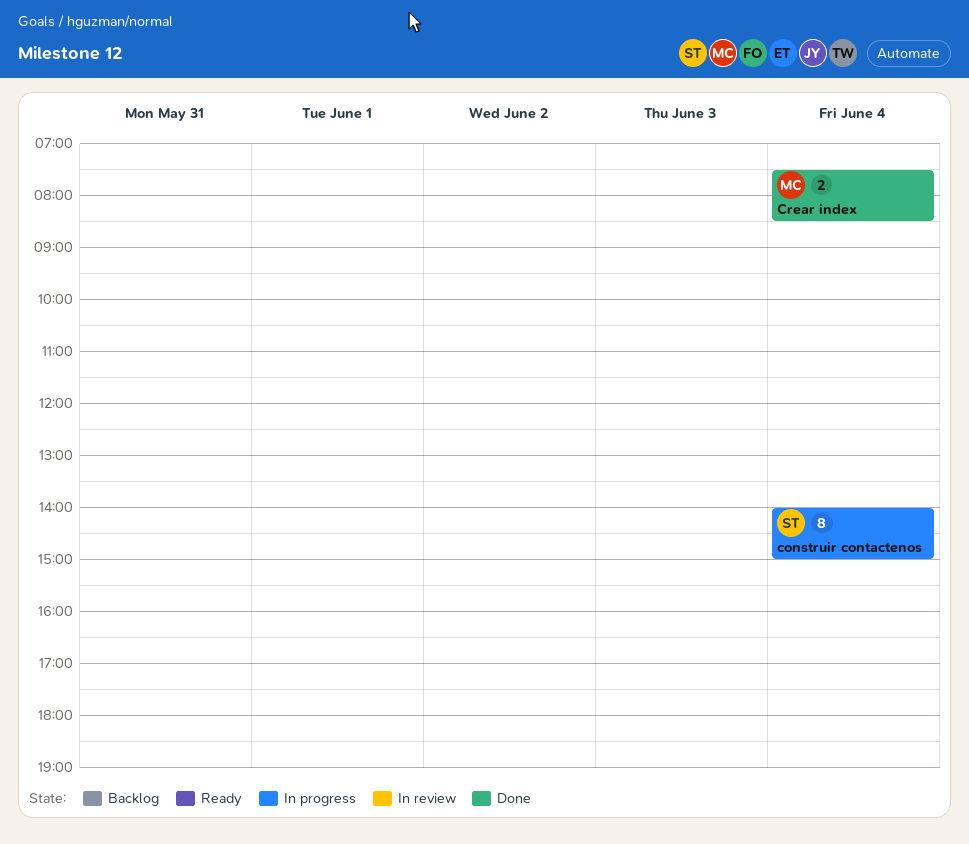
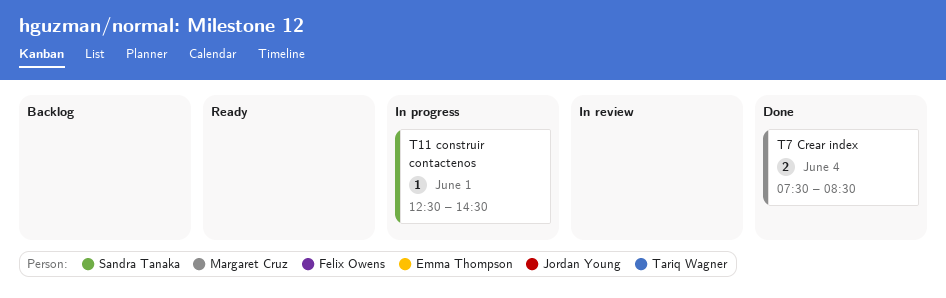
construir contactenos, estimate: 8 -> 1
construir contactenos, day: Jun 4 -> Jun 1
construir contactenos, begins: 14:00 -> 12:30
construir contactenos, ends: 15:00 -> 14:30

